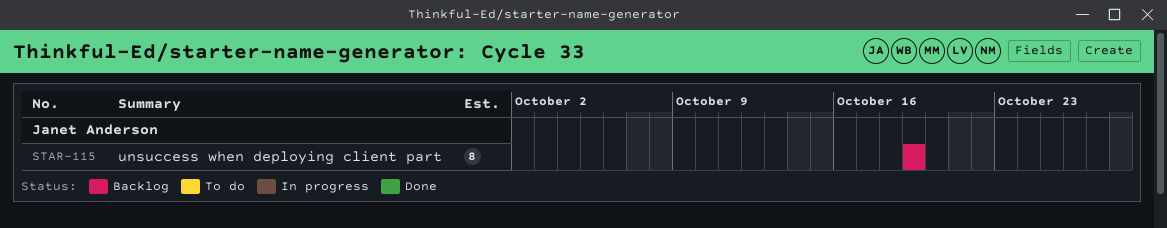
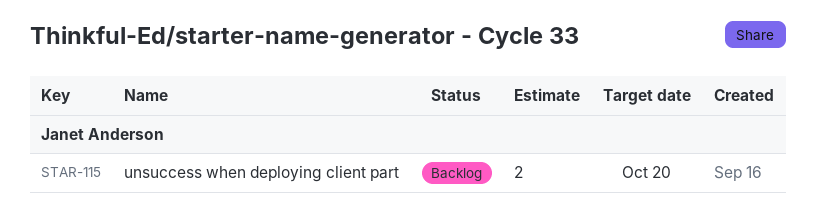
STAR-115, estimate: 8 -> 2
STAR-115, due: Oct 19 -> Oct 20

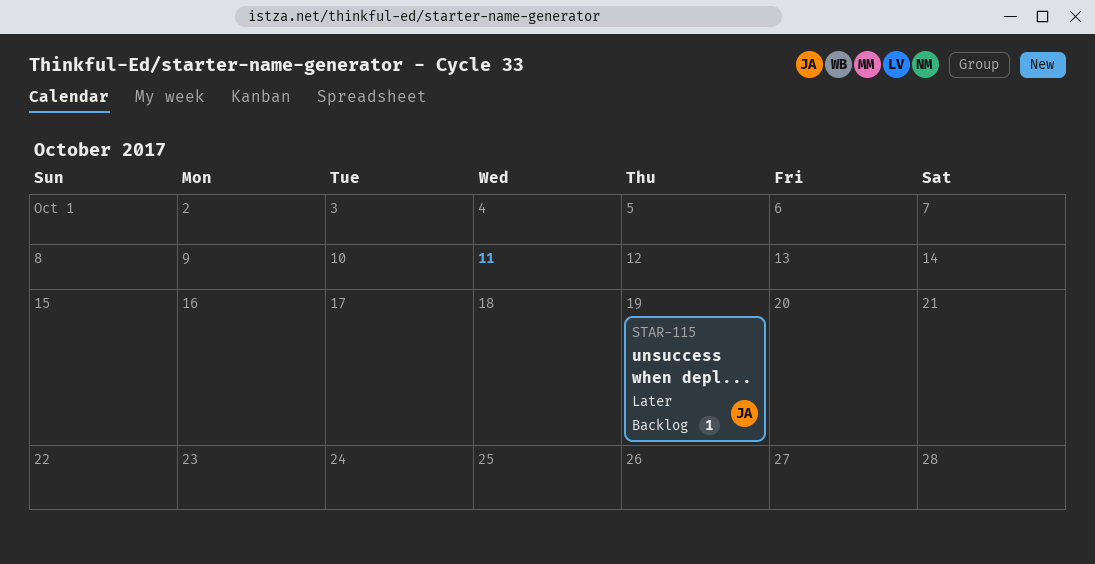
STAR-115, estimate: 2 -> 1
STAR-115, due: Oct 20 -> Oct 19

